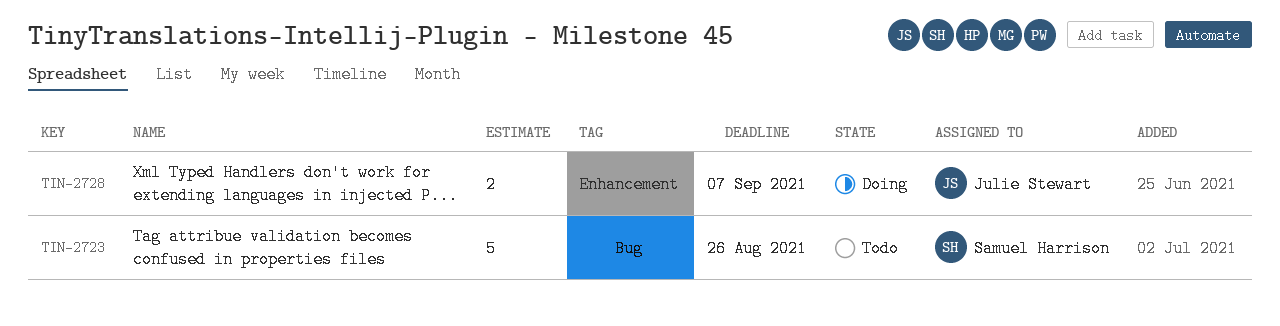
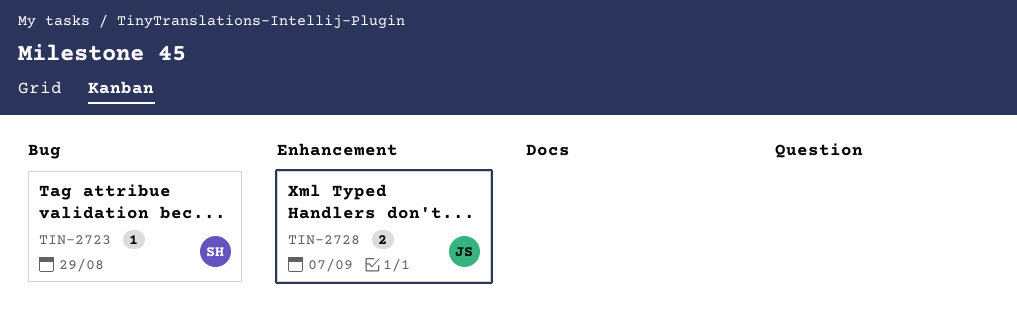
TIN-2723, estimate: 5 -> 1
TIN-2723, due: Aug 26 -> Aug 29

